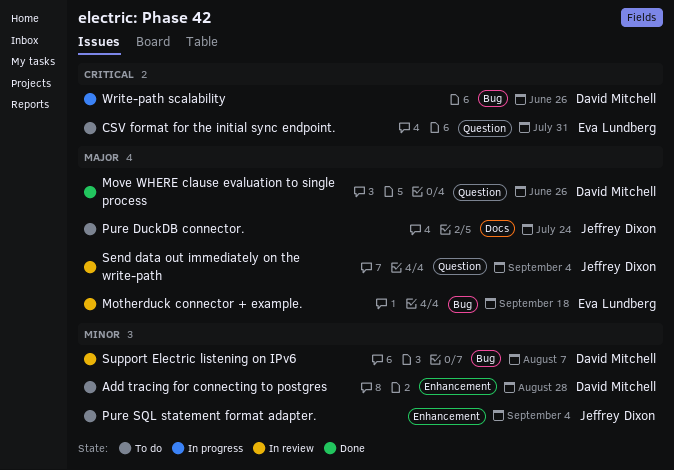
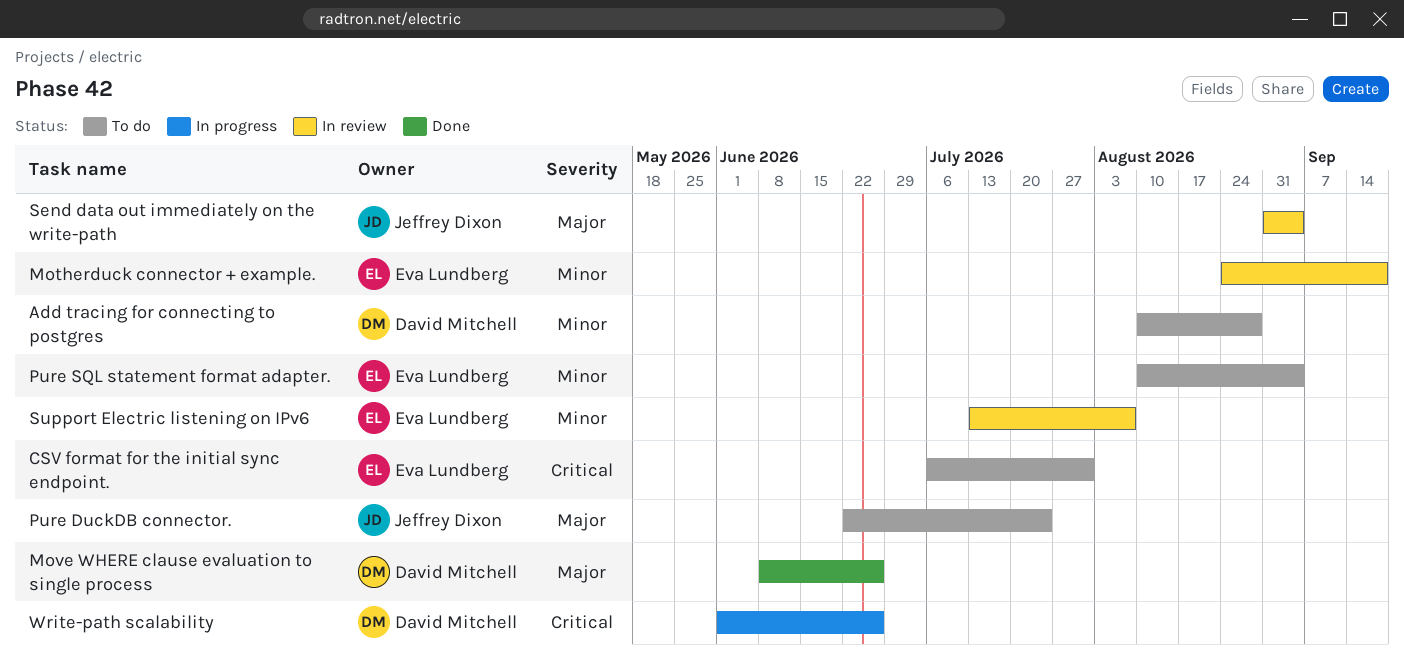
Motherduck connector + example., priority: Major -> Minor
Pure SQL statement format adapter., owner: Jeffrey Dixon -> Eva Lundberg
Support Electric listening on IPv6, owner: David Mitchell -> Eva Lundberg

